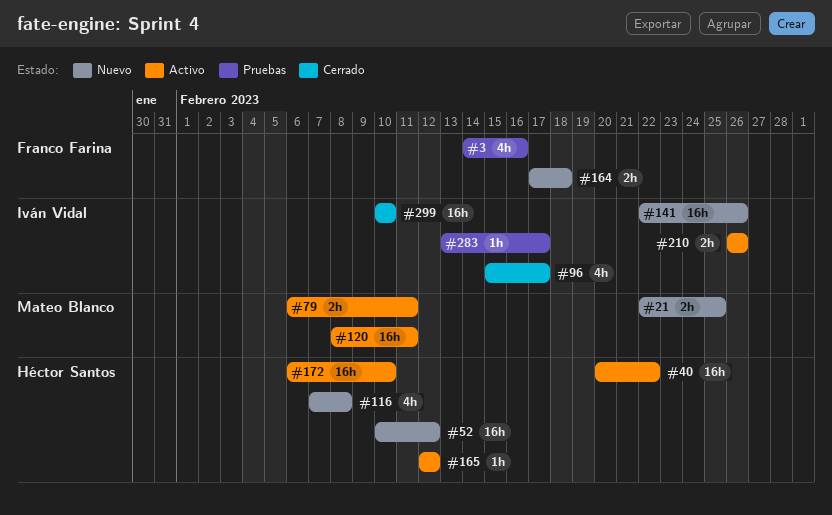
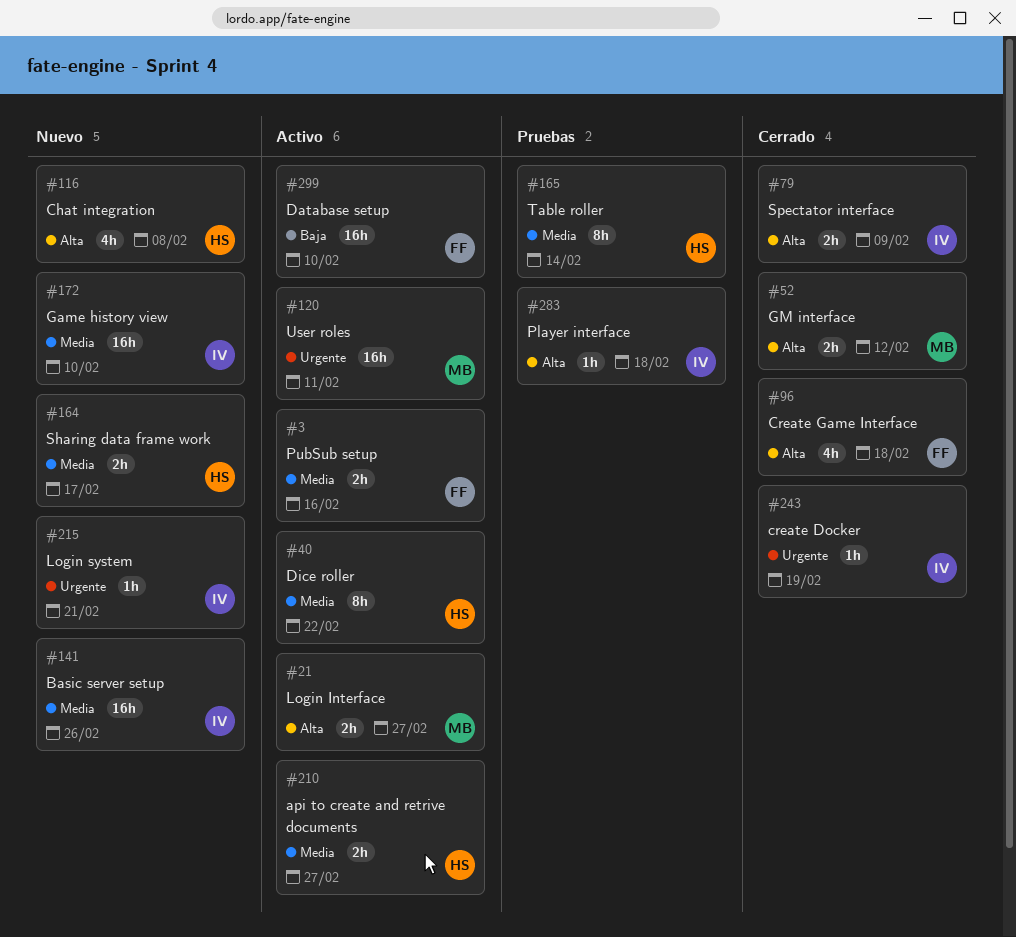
#3, status: Pruebas -> Activo
#3, estimate: 4h -> 2h
#21, status: Nuevo -> Activo
#21, due: Feb 25 -> Feb 27
#40, estimate: 16h -> 8h
#52, status: Nuevo -> Cerrado
#52, owner: Héctor Santos -> Mateo Blanco
#52, estimate: 16h -> 2h
#79, status: Activo -> Cerrado
#79, owner: Mateo Blanco -> Iván Vidal
#79, due: Feb 11 -> Feb 9
#96, owner: Iván Vidal -> Franco Farina
#96, due: Feb 17 -> Feb 18
#164, owner: Franco Farina -> Héctor Santos
#164, due: Feb 18 -> Feb 17
#165, status: Activo -> Pruebas
#165, estimate: 1h -> 8h
#165, due: Feb 12 -> Feb 14
#172, status: Activo -> Nuevo
#172, owner: Héctor Santos -> Iván Vidal
#210, owner: Iván Vidal -> Héctor Santos
#210, due: Feb 26 -> Feb 27
#215: none -> present
#243: none -> present
#283, due: Feb 17 -> Feb 18
#299, status: Cerrado -> Activo
#299, owner: Iván Vidal -> Franco Farina

